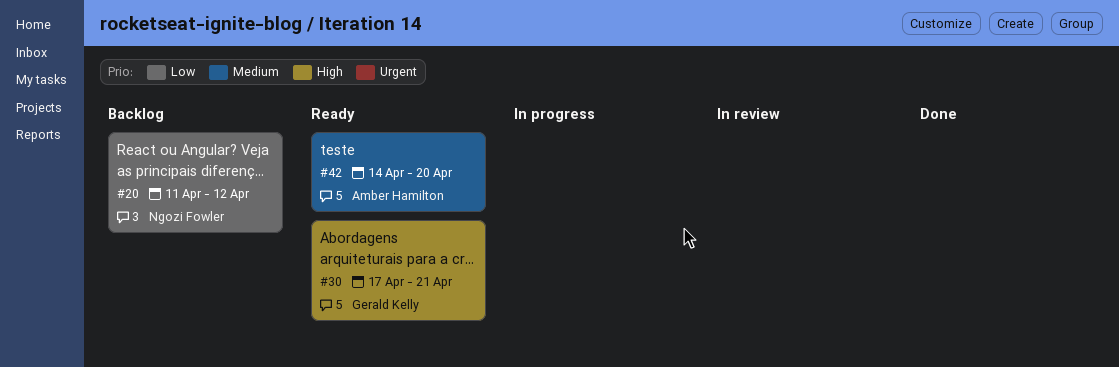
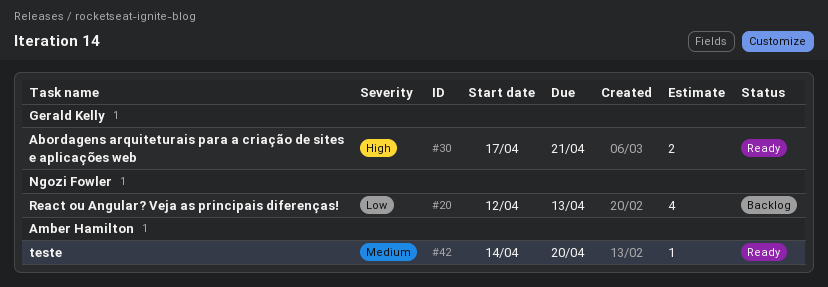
#20, start: Apr 11 -> Apr 12
#20, due: Apr 12 -> Apr 13

